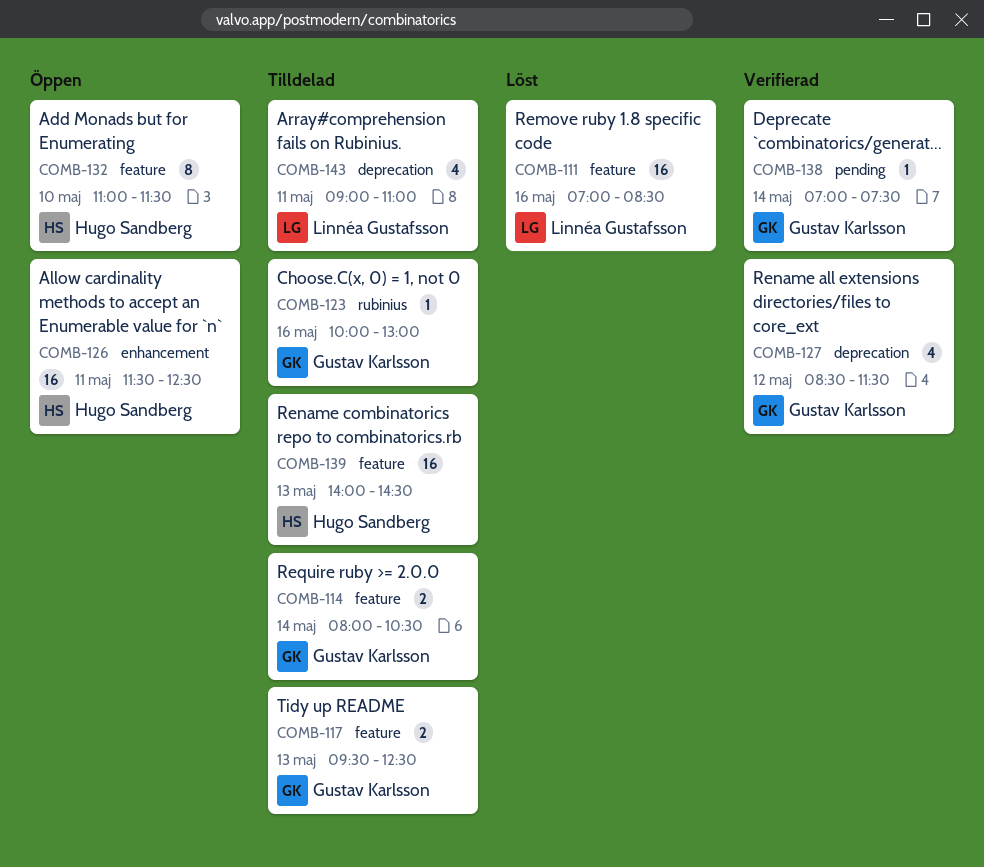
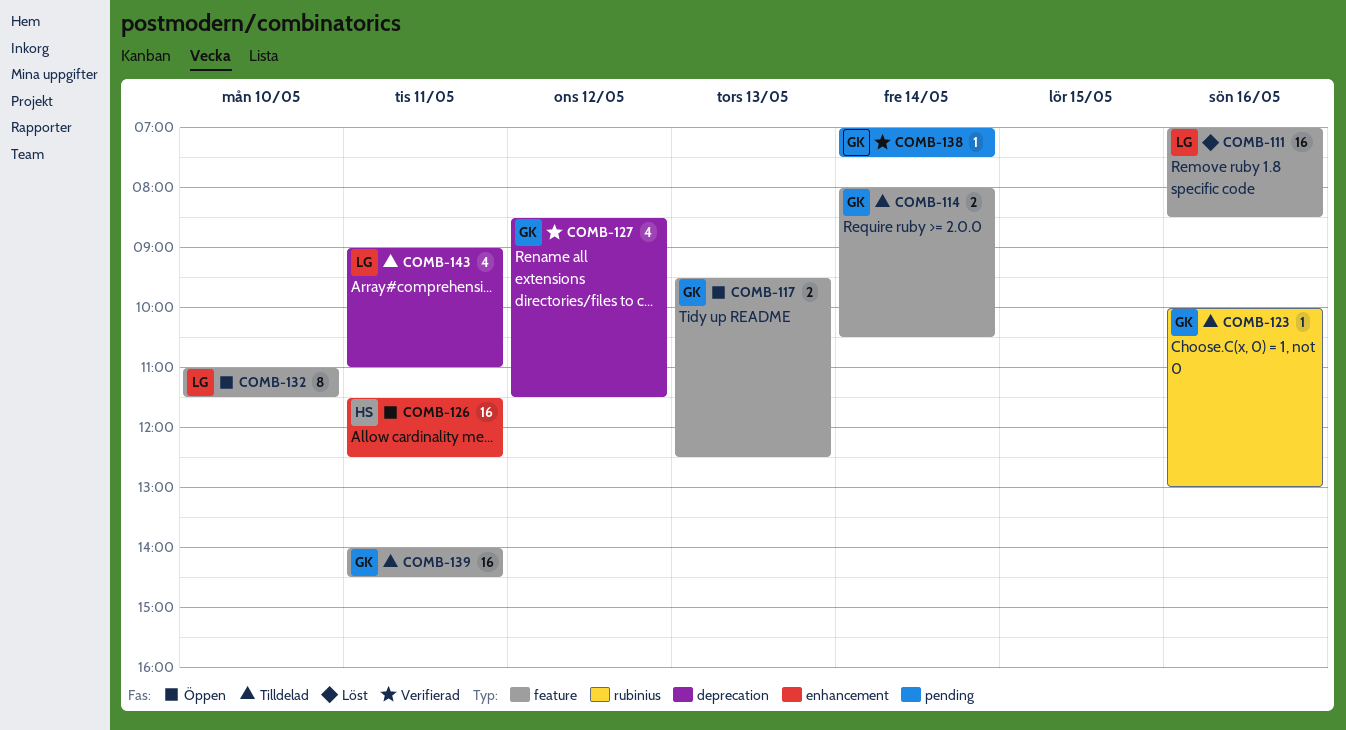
COMB-117, status: Tilldelad -> Öppen
COMB-132, owner: Hugo Sandberg -> Linnéa Gustafsson
COMB-139, owner: Hugo Sandberg -> Gustav Karlsson
COMB-139, day: May 13 -> May 11

